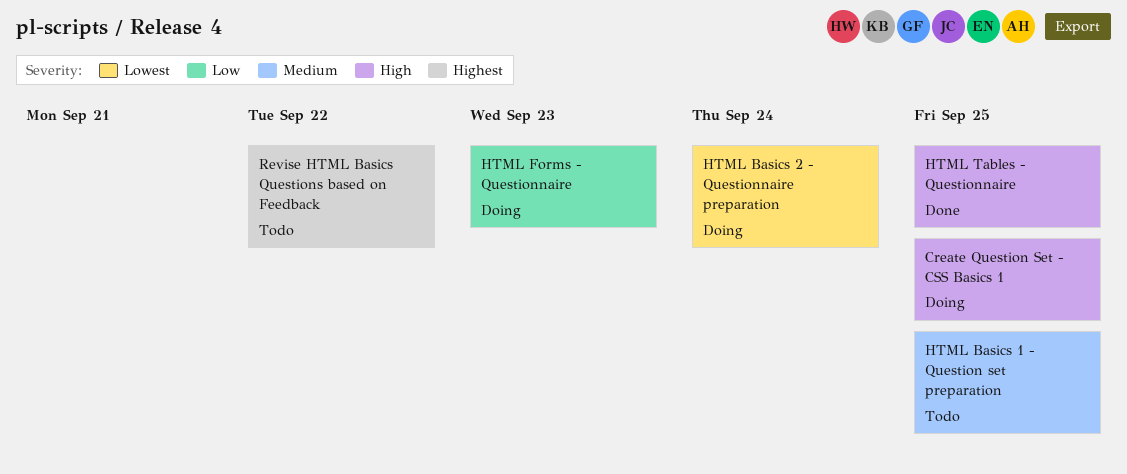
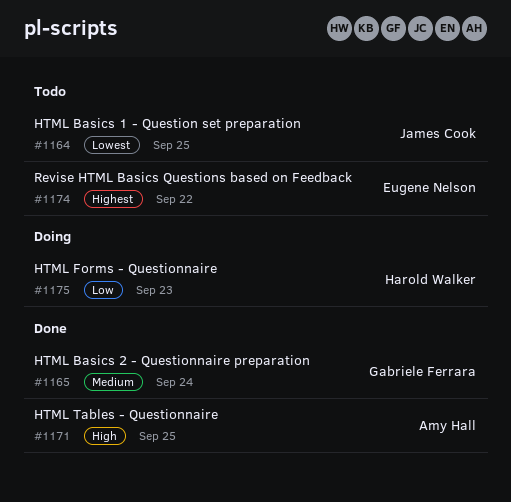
Create Question Set - CSS Basics 1: present -> none
HTML Basics 1 - Question set preparation, priority: Medium -> Lowest
HTML Basics 2 - Questionnaire preparation, status: Doing -> Done
HTML Basics 2 - Questionnaire preparation, priority: Lowest -> Medium

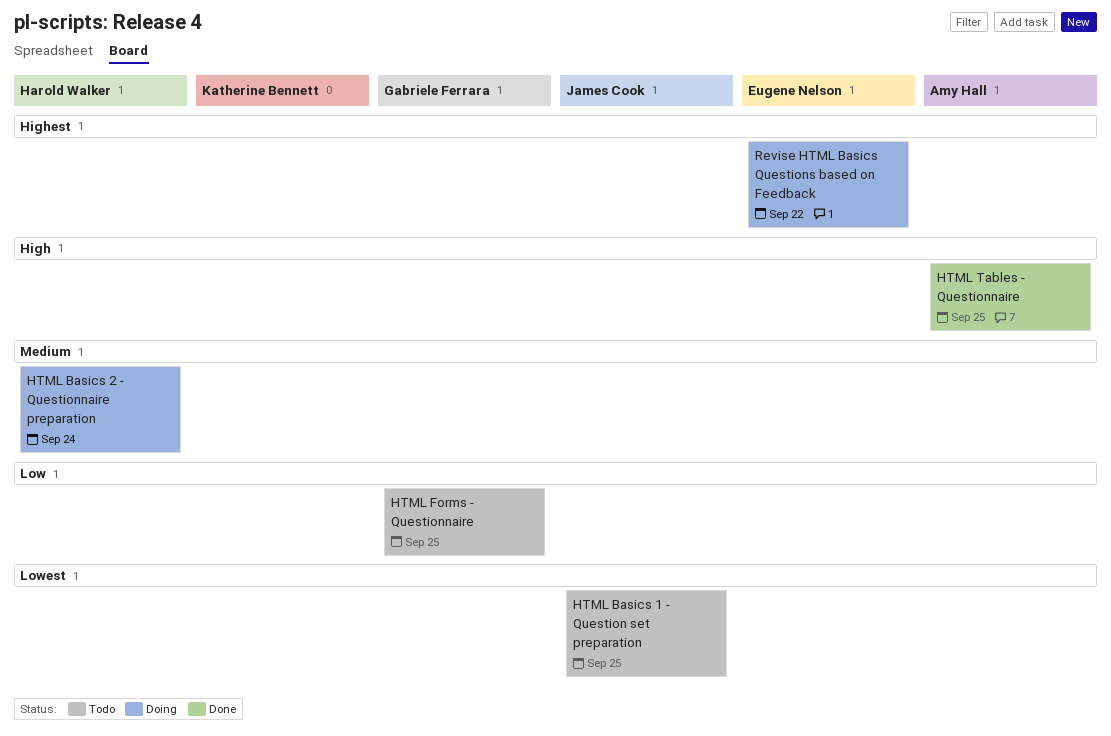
HTML Basics 2 - Questionnaire preparation, status: Done -> Doing
HTML Basics 2 - Questionnaire preparation, owner: Gabriele Ferrara -> Harold Walker
HTML Forms - Questionnaire, status: Doing -> Todo
HTML Forms - Questionnaire, owner: Harold Walker -> Gabriele Ferrara
HTML Forms - Questionnaire, due: Sep 23 -> Sep 25
Revise HTML Basics Questions based on Feedback, status: Todo -> Doing

